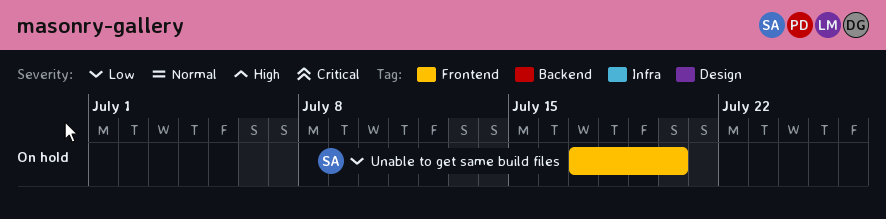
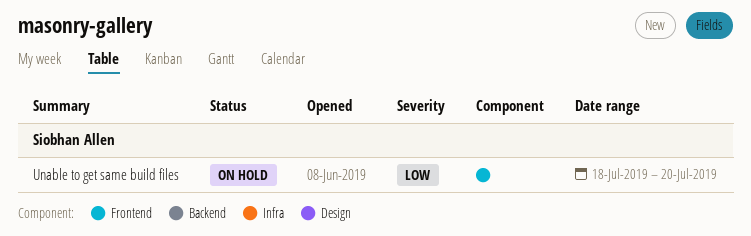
Unable to get same build files, start: Jul 17 -> Jul 18

